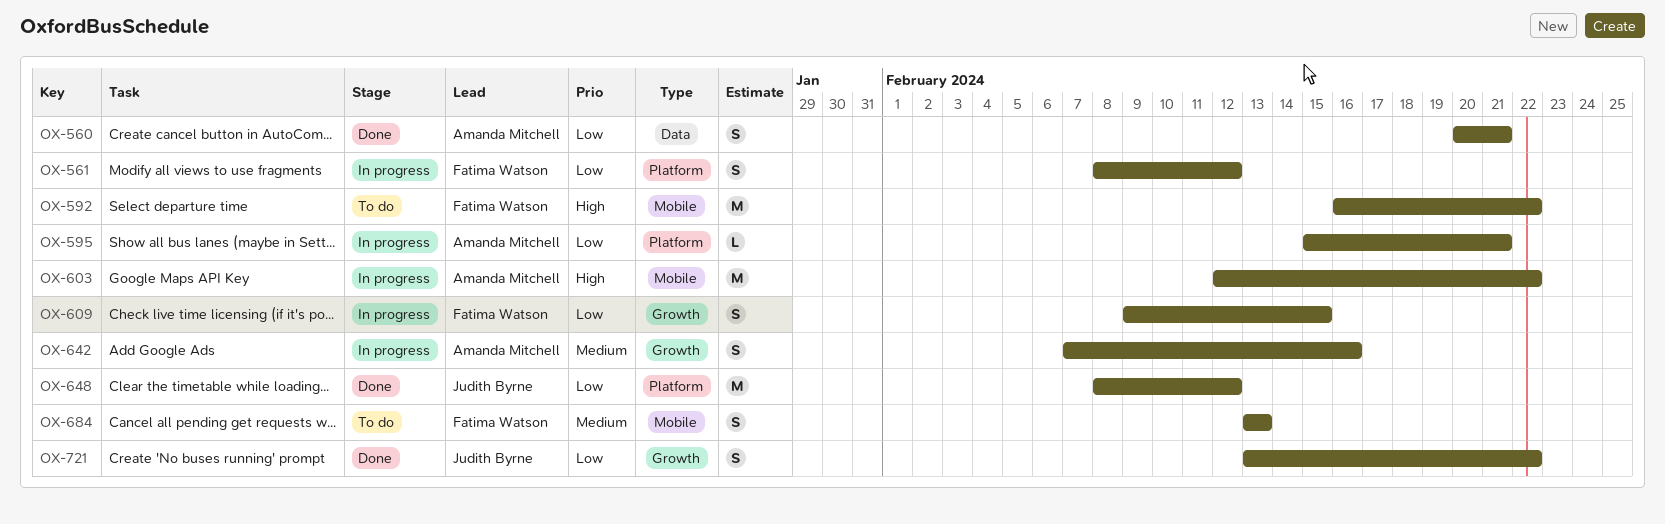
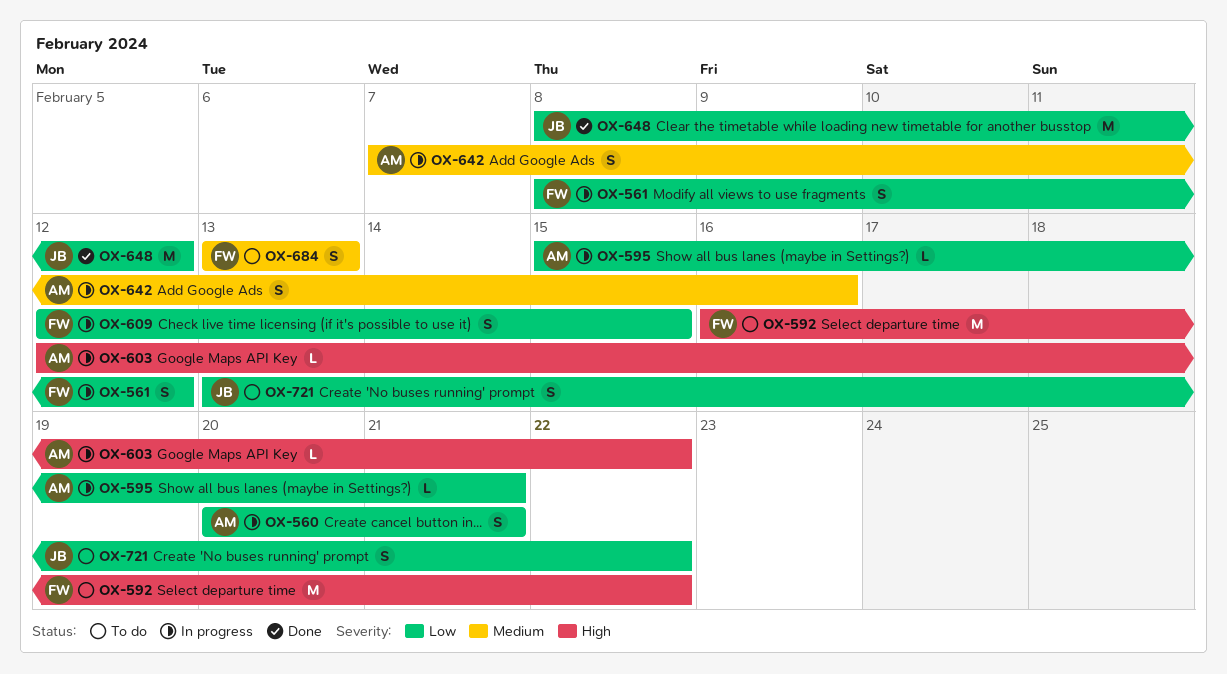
OX-560, status: Done -> In progress
OX-603, estimate: M -> L
OX-609, start: Feb 9 -> Feb 12
OX-721, status: Done -> To do

